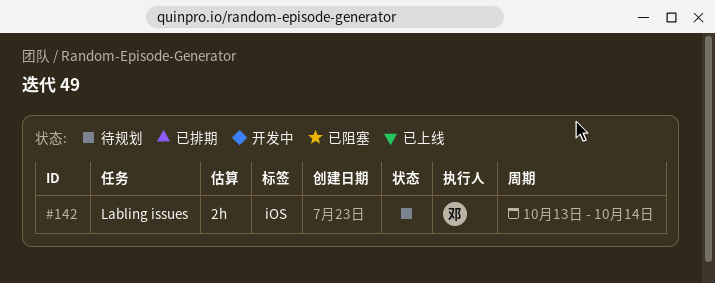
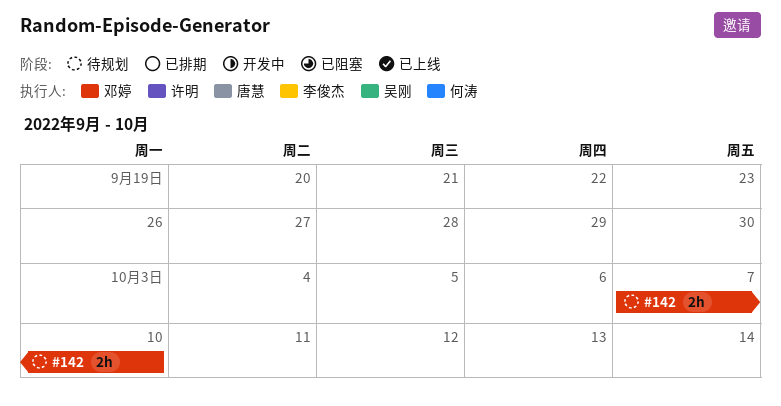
#142, start: Oct 13 -> Oct 7
#142, due: Oct 14 -> Oct 10

